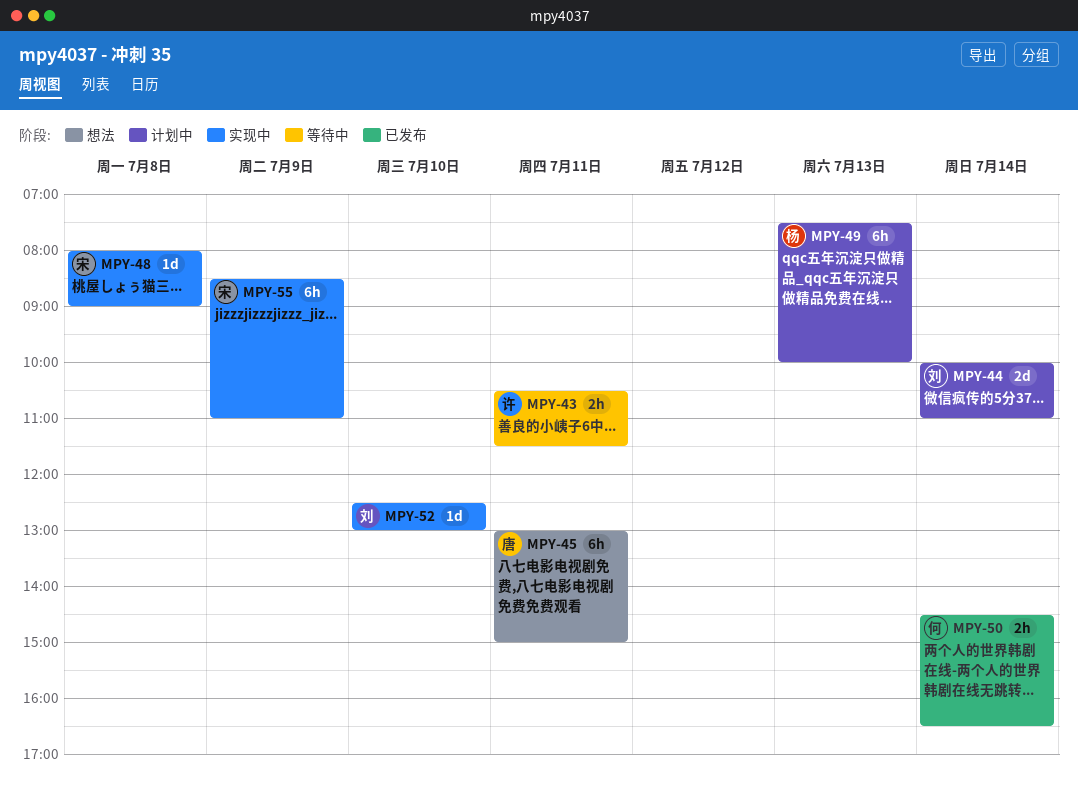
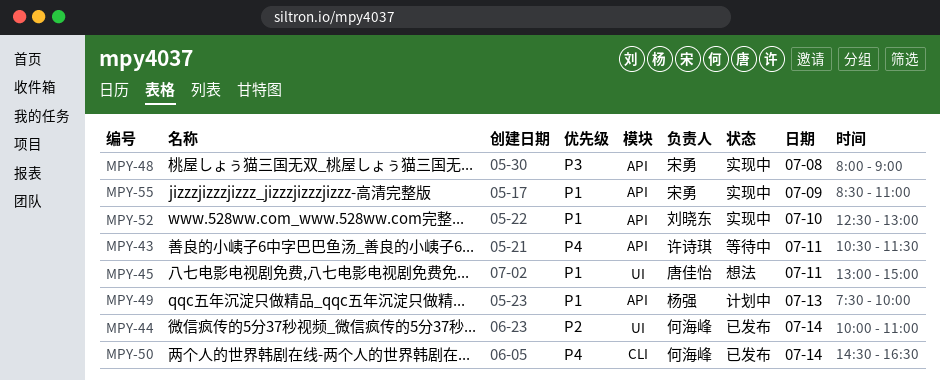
MPY-44, status: 计划中 -> 已发布
MPY-44, owner: 刘晓东 -> 何海峰

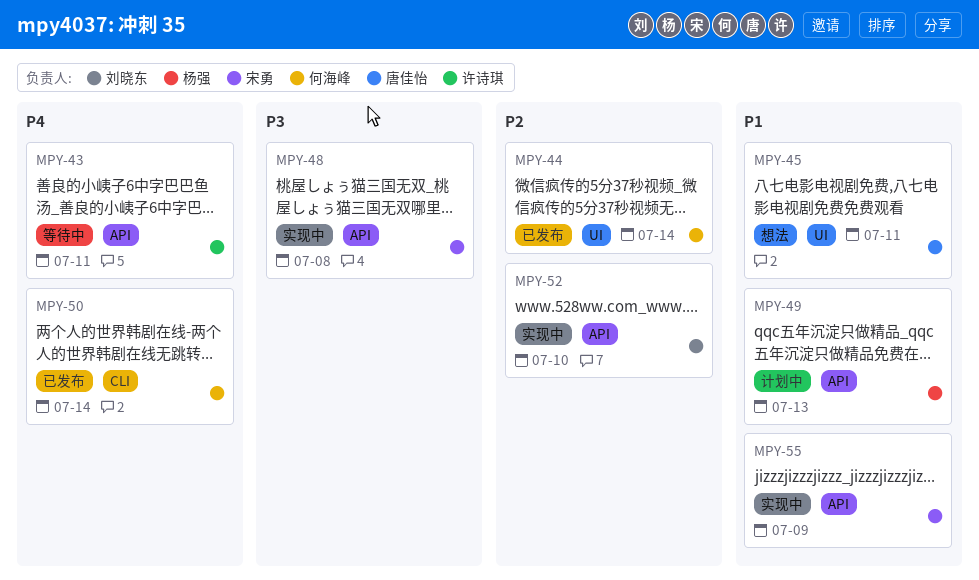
MPY-52, priority: P1 -> P2

